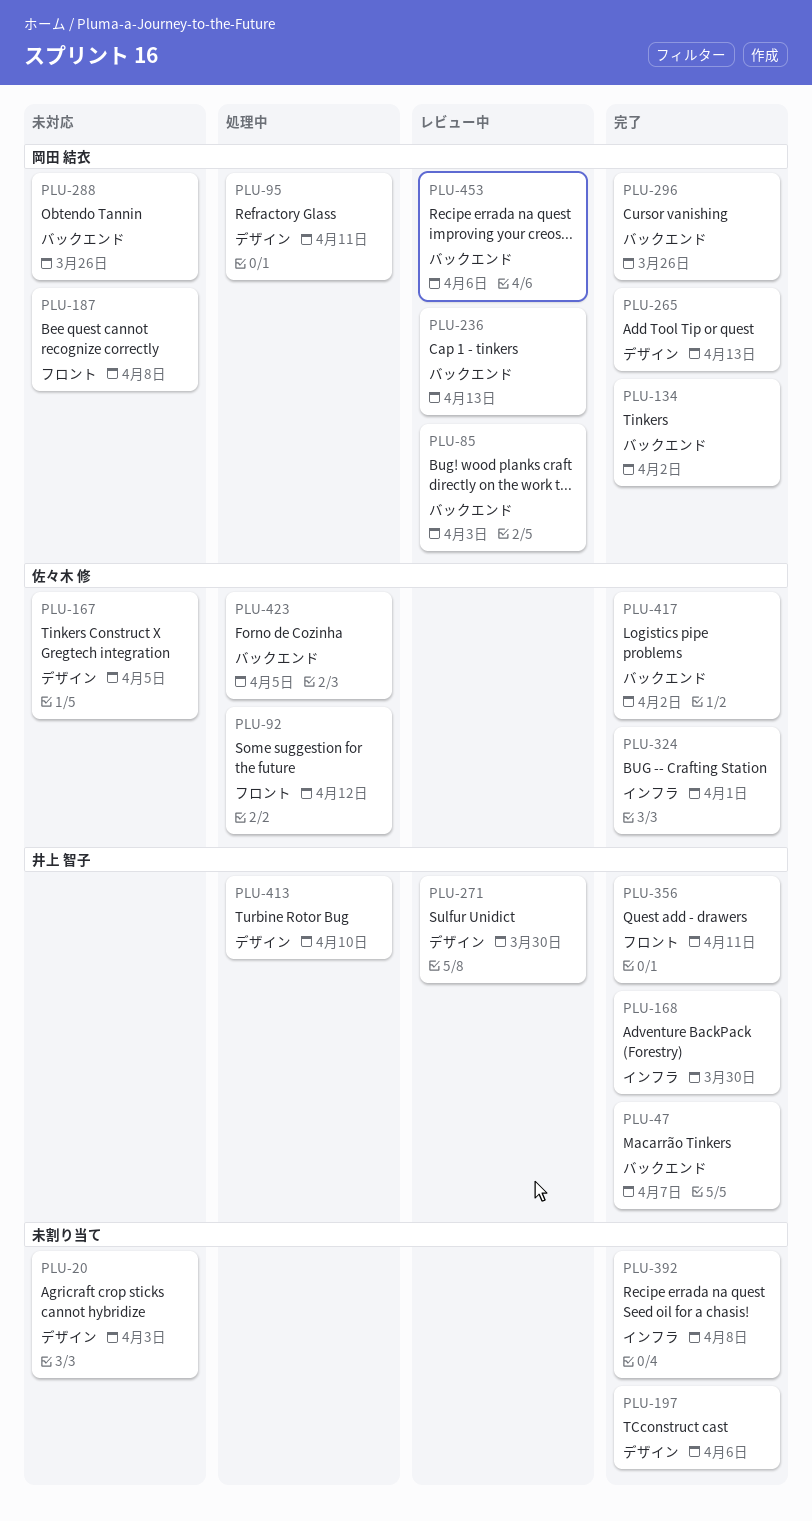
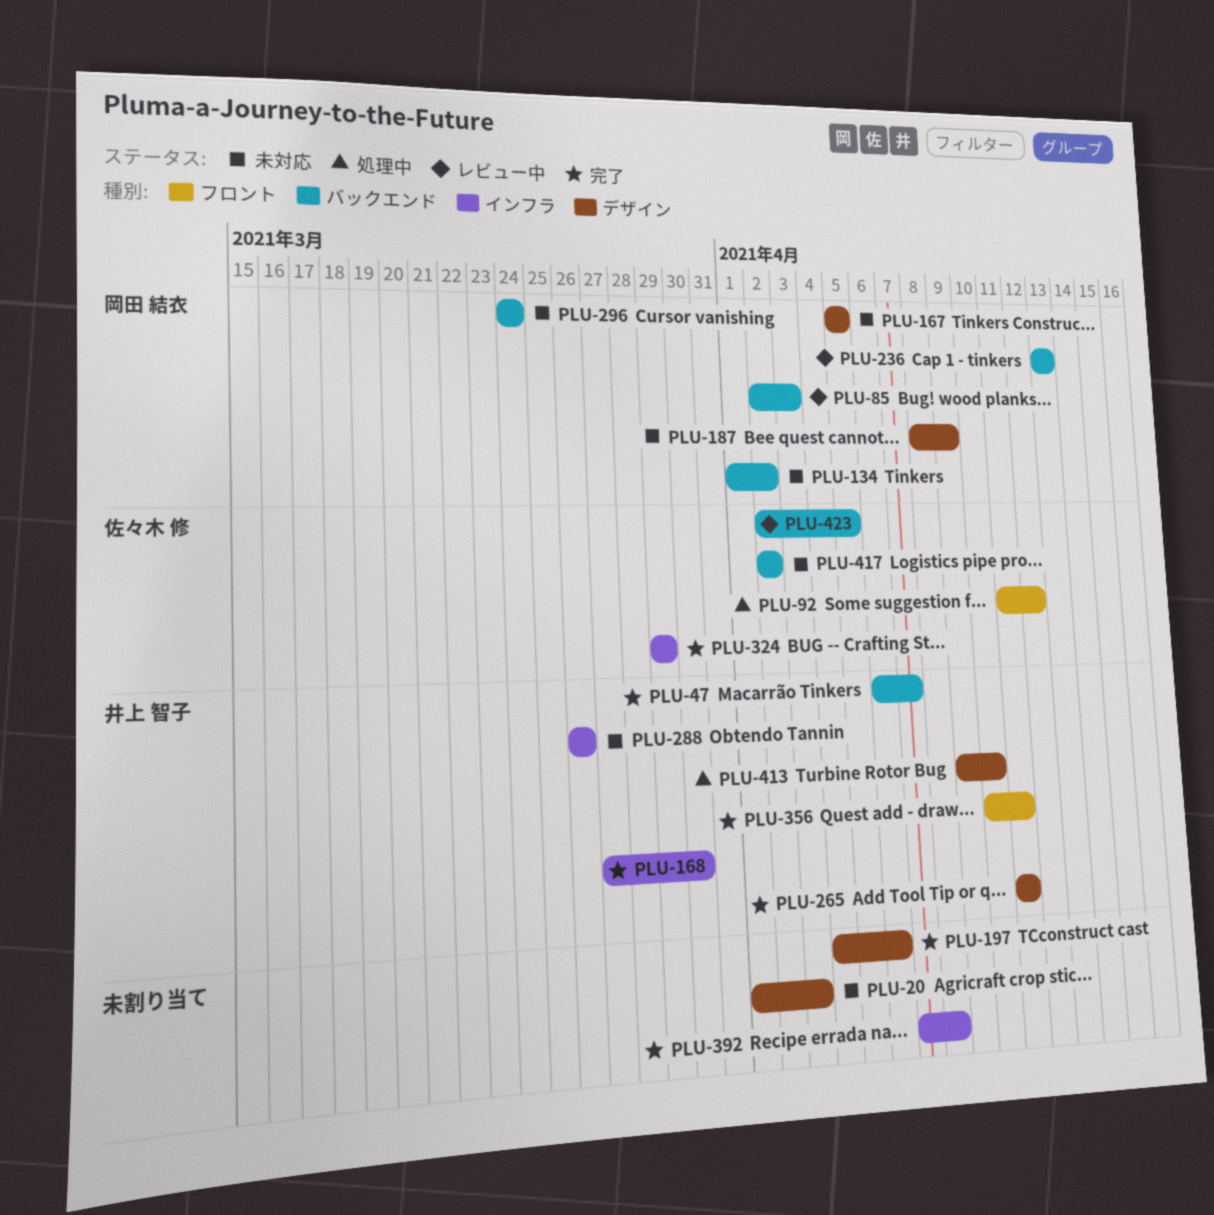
PLU-95: present -> none
PLU-134, status: 完了 -> 未対応
PLU-167, owner: 佐々木 修 -> 岡田 結衣
PLU-187, label: フロント -> デザイン
PLU-187, due: Apr 8 -> Apr 9
PLU-265, owner: 岡田 結衣 -> 井上 智子
PLU-265, due: Apr 13 -> Apr 11
PLU-271: present -> none
PLU-288, owner: 岡田 結衣 -> 井上 智子
PLU-288, label: バックエンド -> インフラ
PLU-296, status: 完了 -> 未対応
PLU-296, due: Mar 26 -> Mar 24
PLU-324, due: Apr 1 -> Mar 29
PLU-417, status: 完了 -> 未対応
PLU-423, status: 処理中 -> レビュー中
PLU-453: present -> none

